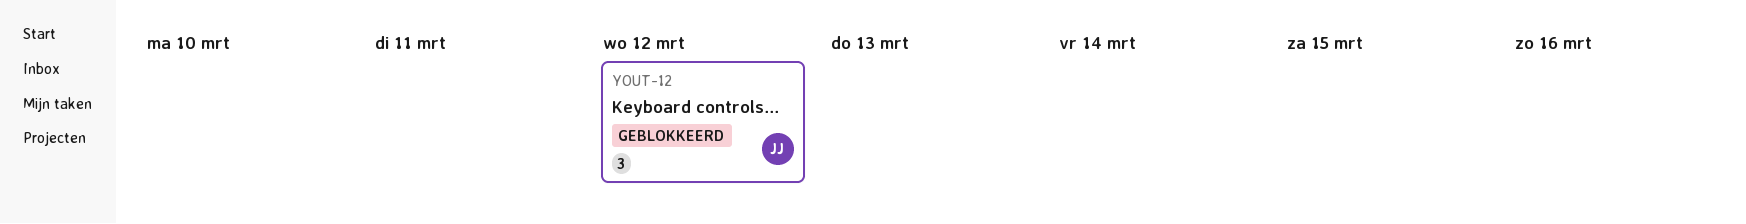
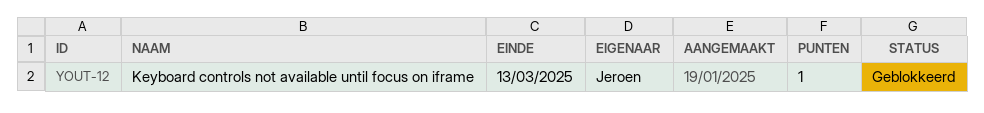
YOUT-12, estimate: 3 -> 1
YOUT-12, due: Mar 12 -> Mar 13

